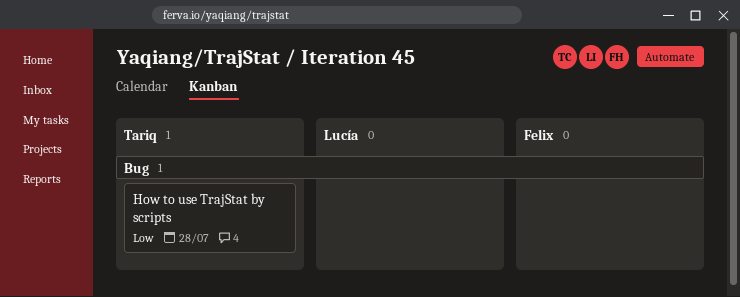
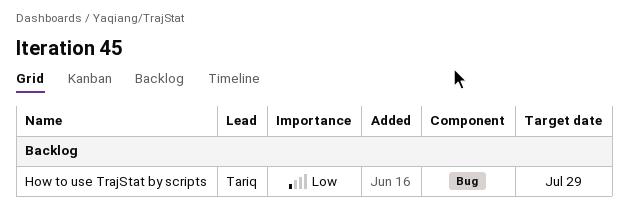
How to use TrajStat by scripts, due: Jul 28 -> Jul 29

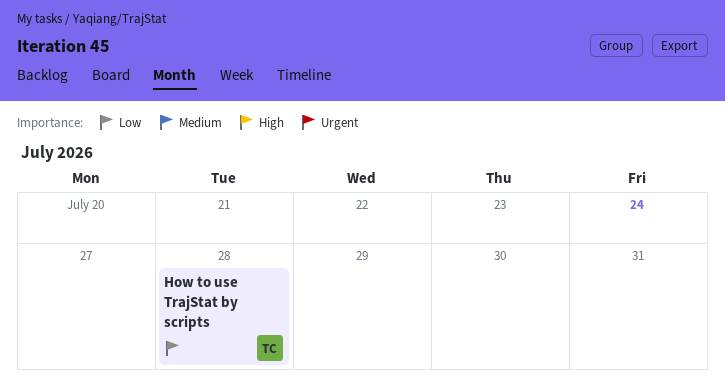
How to use TrajStat by scripts, due: Jul 29 -> Jul 28

